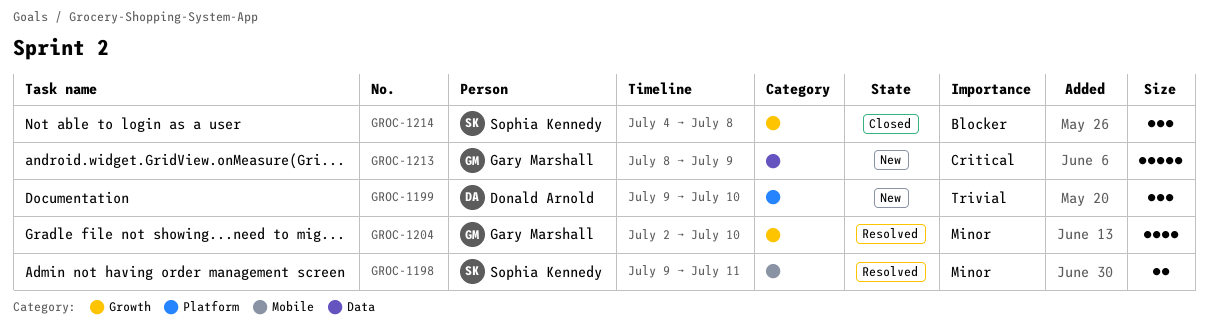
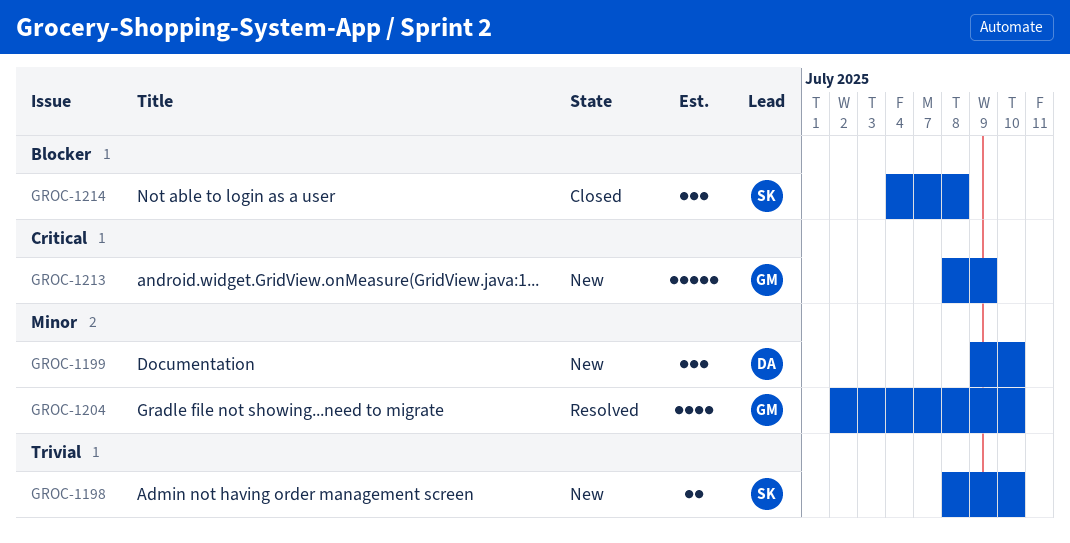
GROC-1198, status: Resolved -> New
GROC-1198, priority: Minor -> Trivial
GROC-1198, start: Jul 9 -> Jul 8
GROC-1198, due: Jul 11 -> Jul 10
GROC-1199, priority: Trivial -> Minor

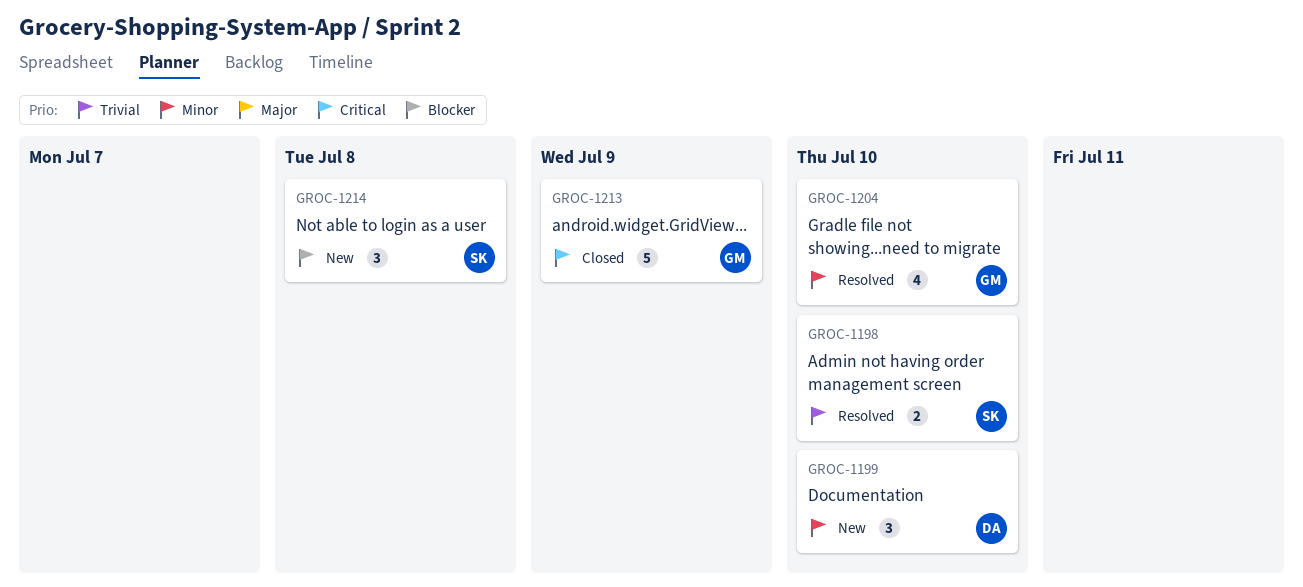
GROC-1198, status: New -> Resolved
GROC-1213, status: New -> Closed
GROC-1214, status: Closed -> New

